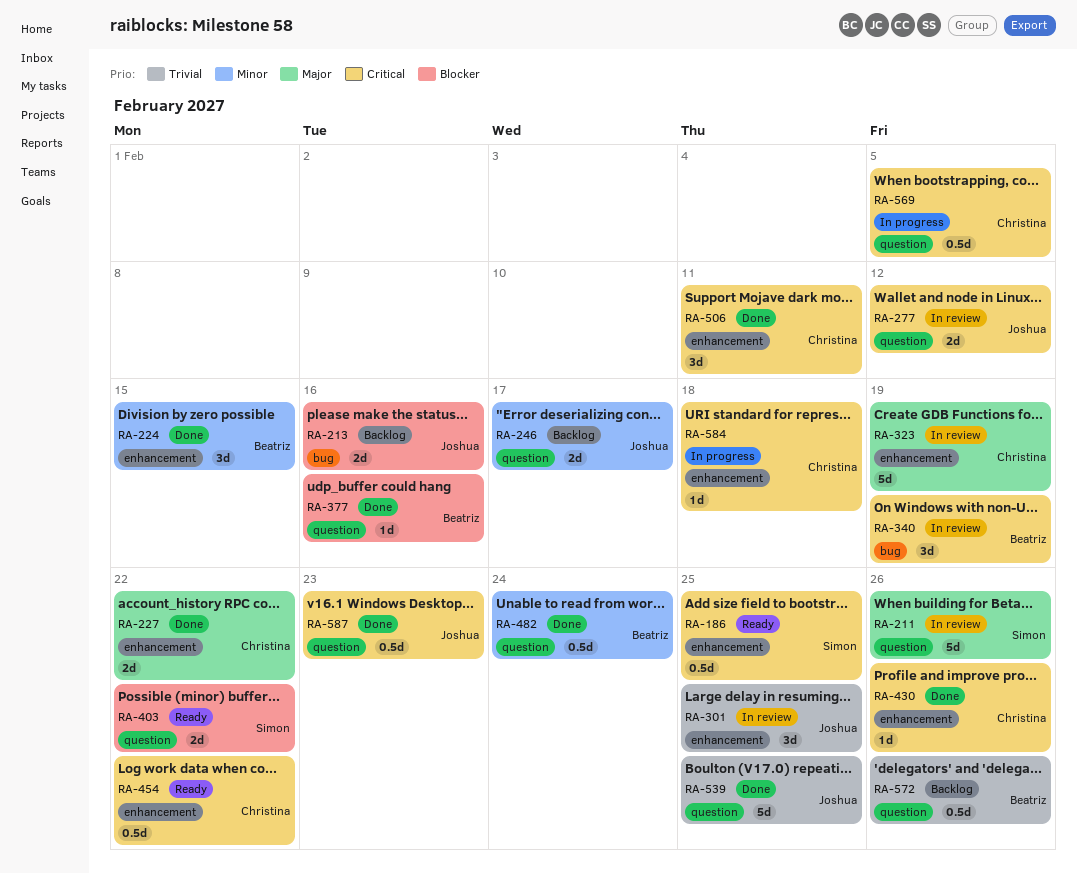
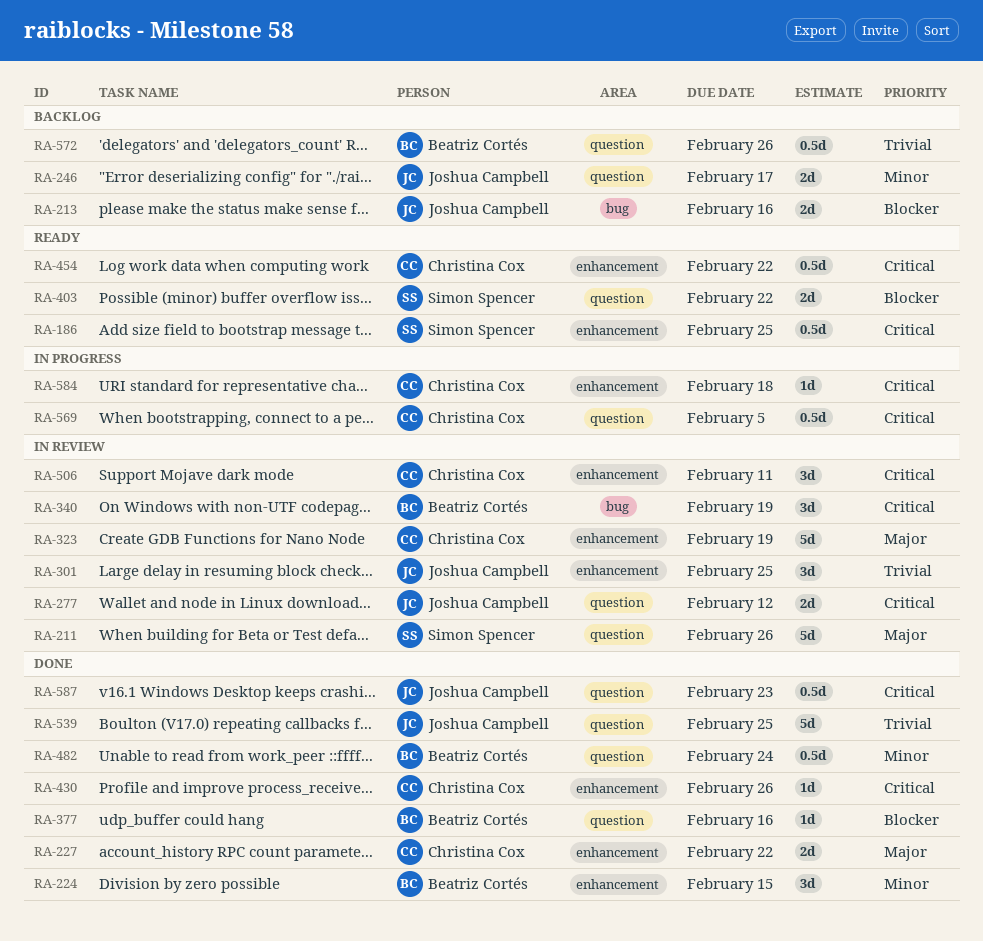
RA-506, status: Done -> In review

